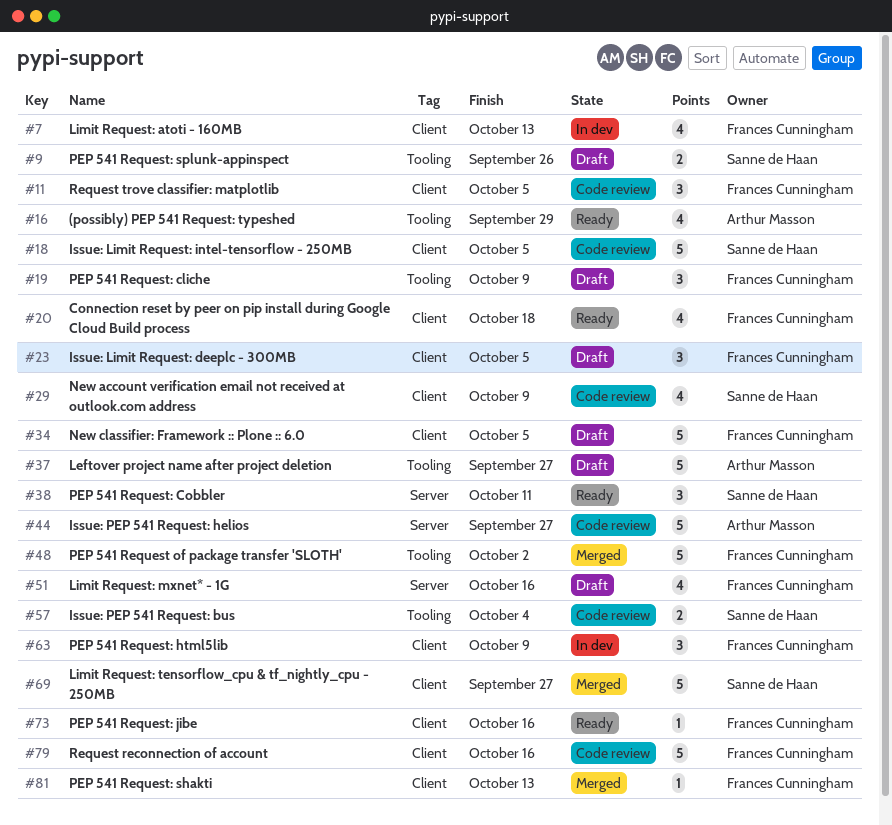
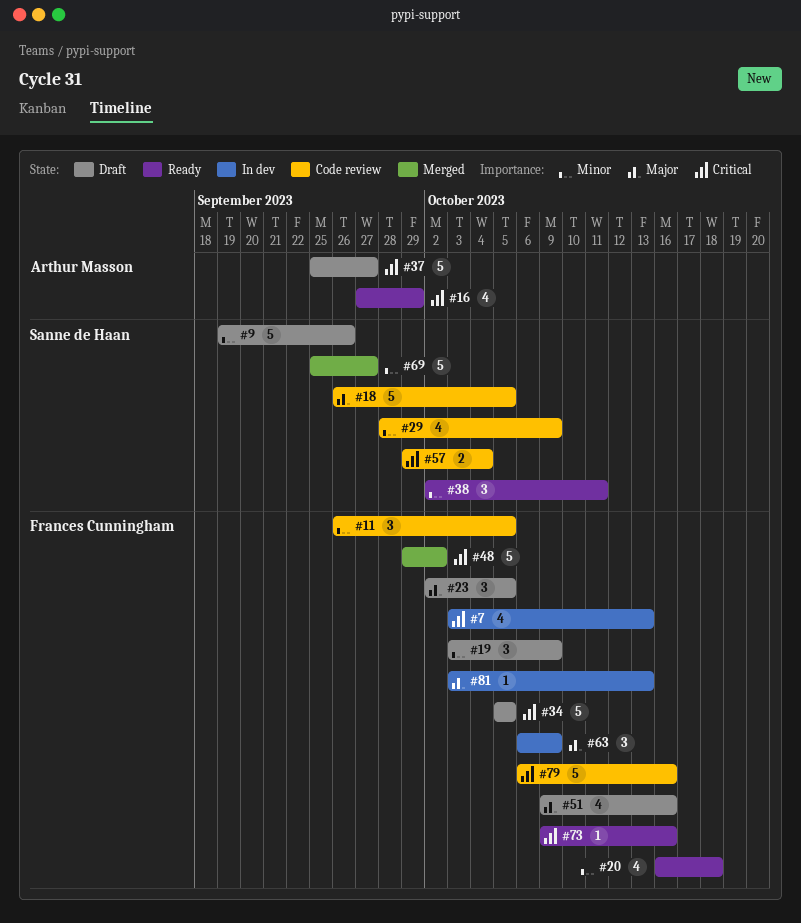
#9, estimate: 2 -> 5
#44: present -> none
#81, status: Merged -> In dev

